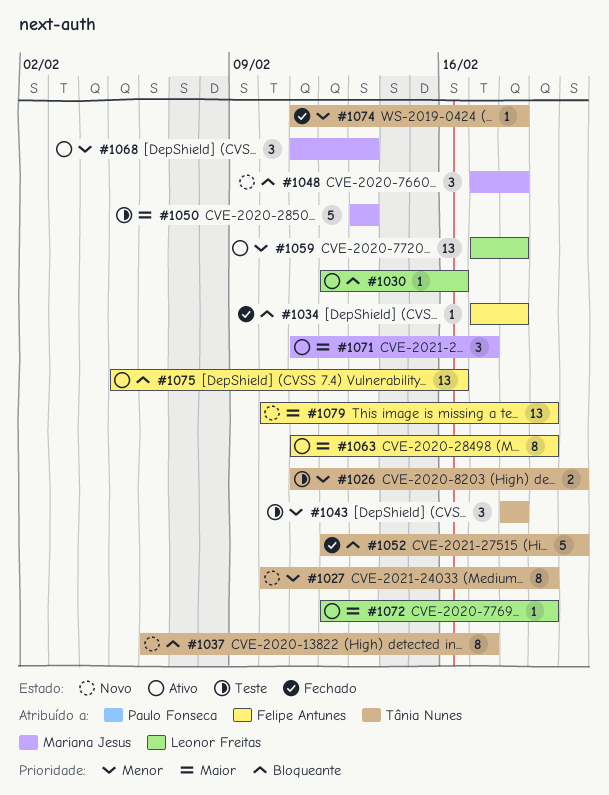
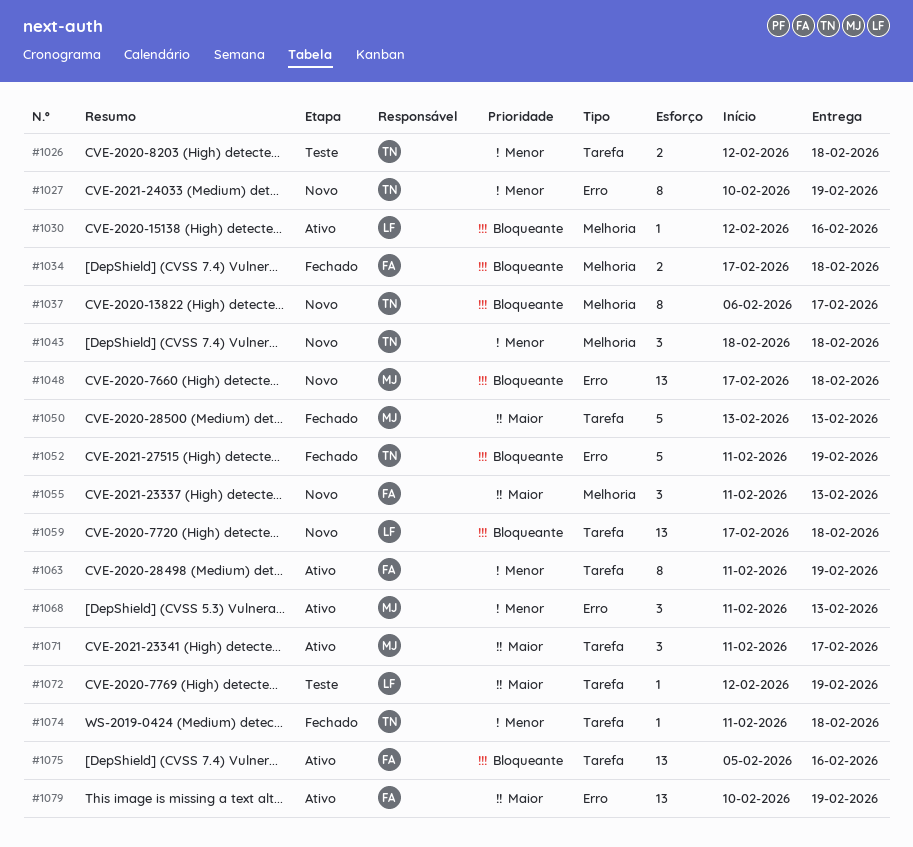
#1026, start: Feb 11 -> Feb 12
#1026, due: Feb 20 -> Feb 18
#1034, estimate: 1 -> 2
#1043, status: Teste -> Novo
#1048, estimate: 3 -> 13
#1050, status: Teste -> Fechado
#1052, start: Feb 12 -> Feb 11
#1052, due: Feb 20 -> Feb 19
#1055: none -> present
#1059, status: Ativo -> Novo
#1059, priority: Menor -> Bloqueante
#1063, priority: Maior -> Menor
#1072, status: Ativo -> Teste
#1079, status: Novo -> Ativo

